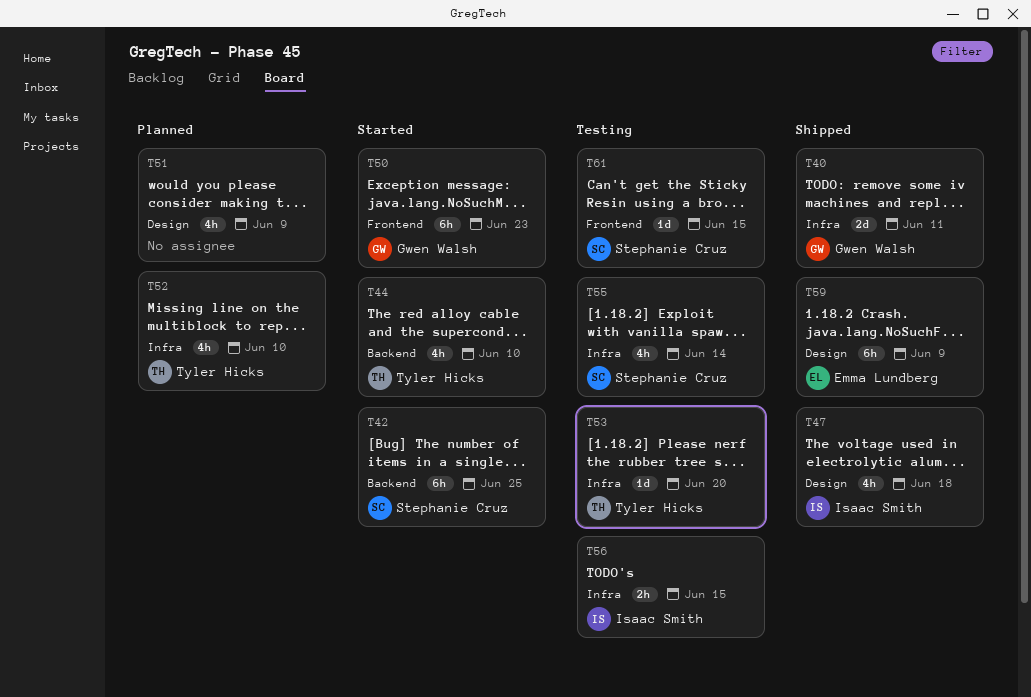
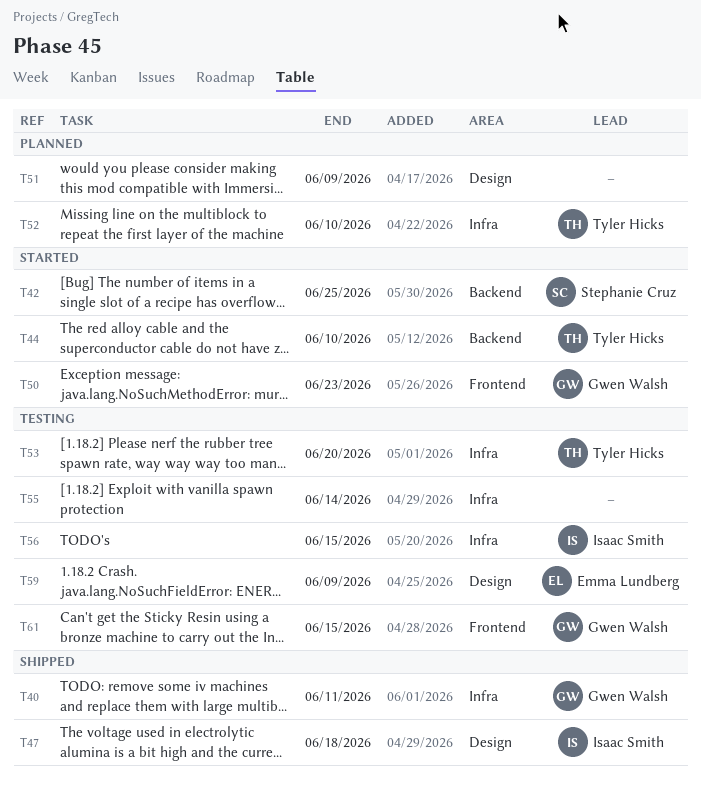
T55, owner: Stephanie Cruz -> none
T59, status: Shipped -> Testing
T61, owner: Stephanie Cruz -> Gwen Walsh

